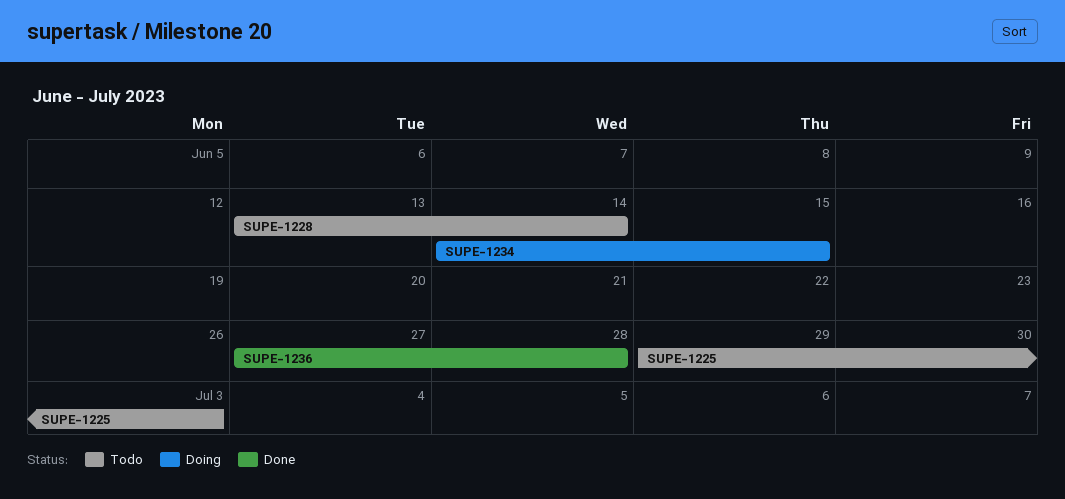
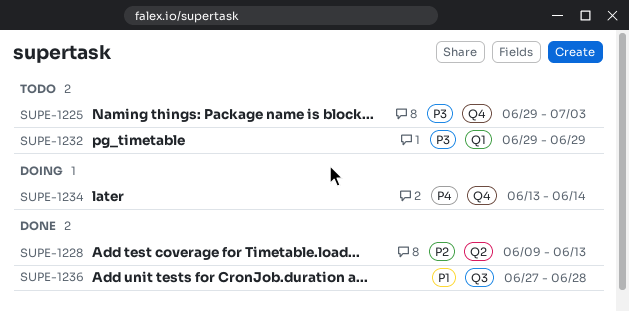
SUPE-1228, status: Todo -> Done
SUPE-1228, start: Jun 13 -> Jun 9
SUPE-1228, due: Jun 14 -> Jun 13
SUPE-1232: none -> present
SUPE-1234, start: Jun 14 -> Jun 13
SUPE-1234, due: Jun 15 -> Jun 14

